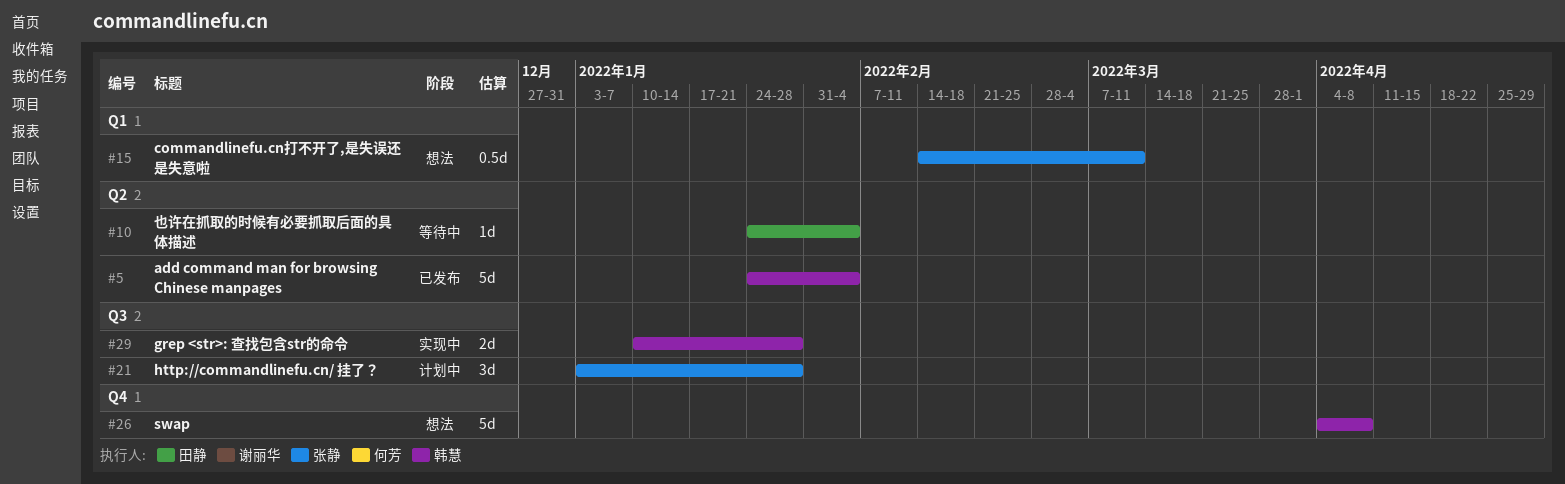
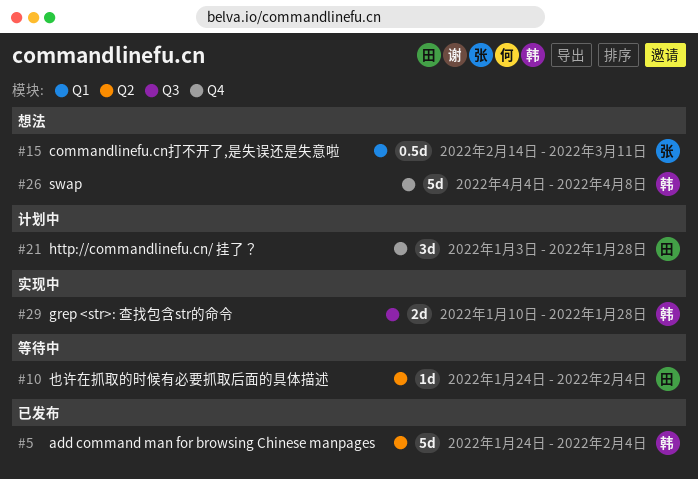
#21, owner: 张静 -> 田静
#21, label: Q3 -> Q4

